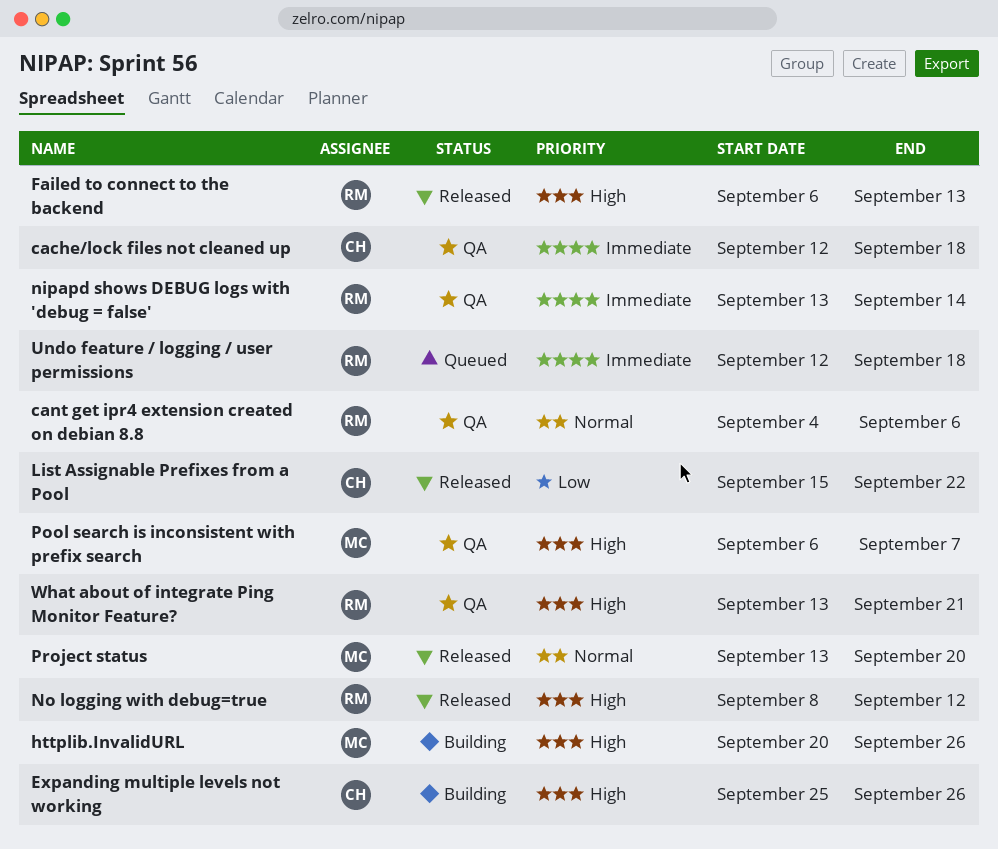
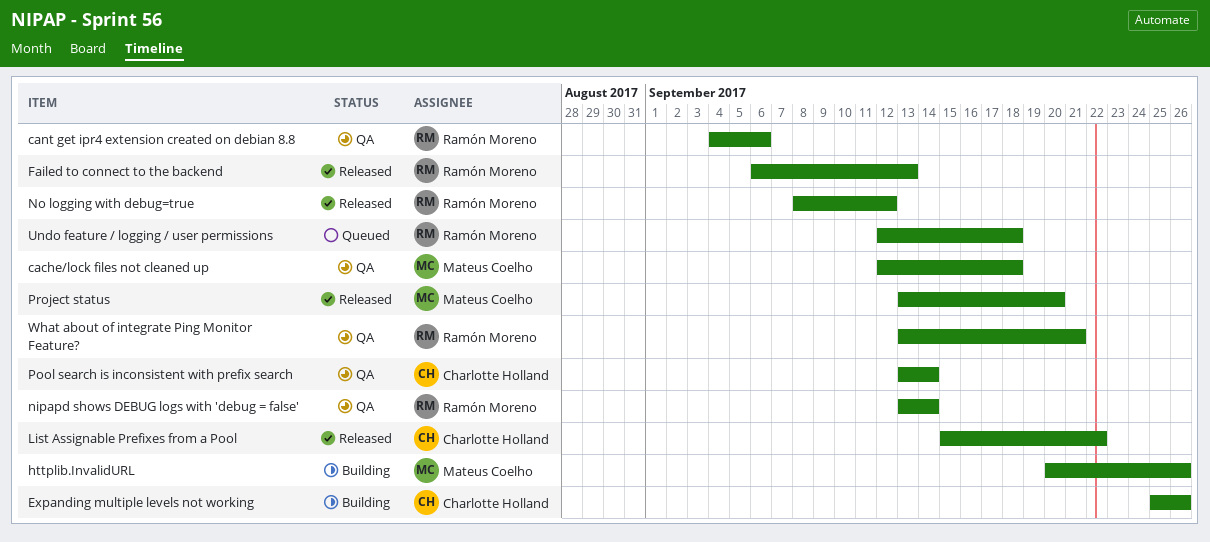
cache/lock files not cleaned up, owner: Charlotte Holland -> Mateus Coelho
Pool search is inconsistent with prefix search, owner: Mateus Coelho -> Charlotte Holland
Pool search is inconsistent with prefix search, start: Sep 6 -> Sep 13
Pool search is inconsistent with prefix search, due: Sep 7 -> Sep 14

